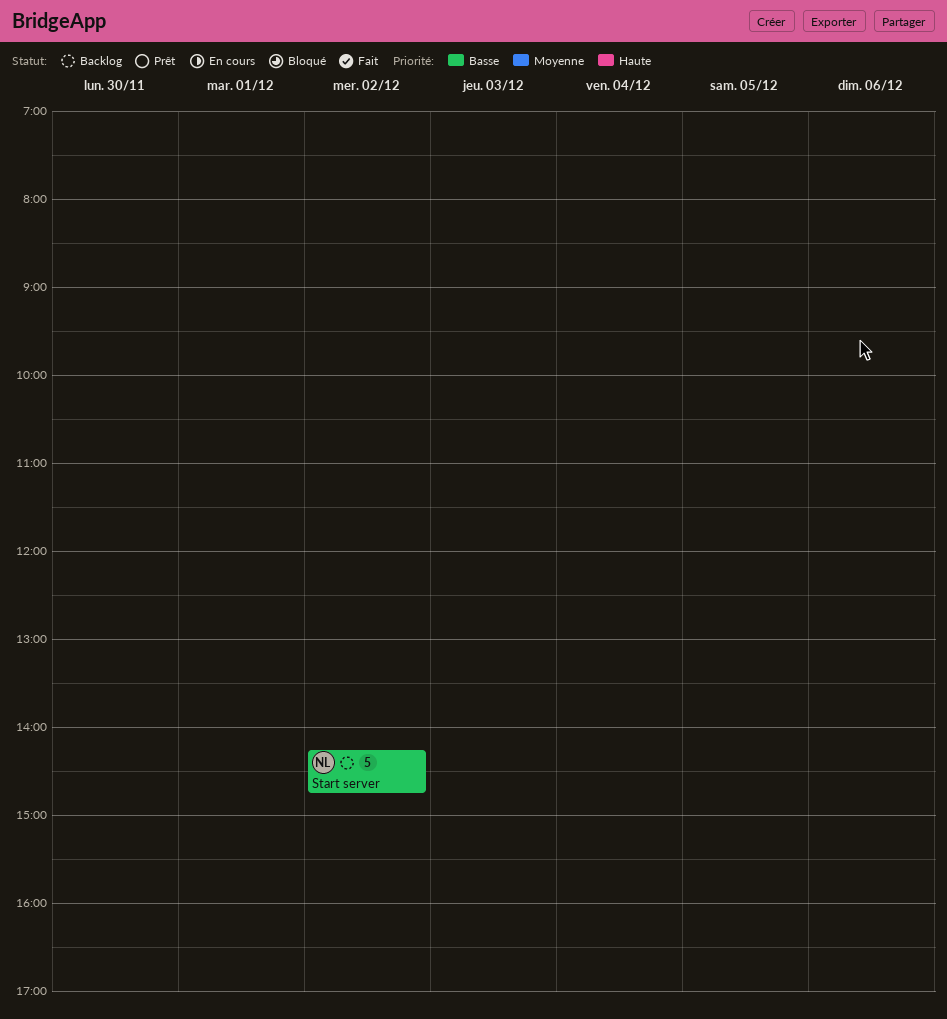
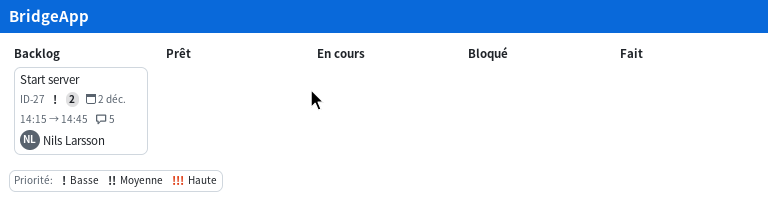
Start server, estimate: 5 -> 2

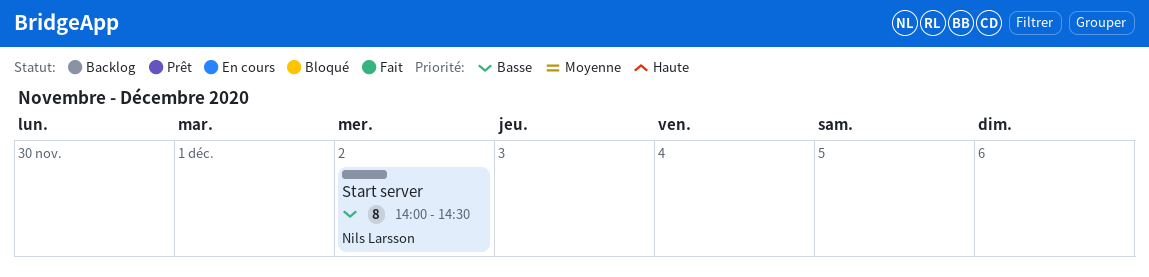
Start server, estimate: 2 -> 8
Start server, begins: 14:15 -> 14:00
Start server, ends: 14:45 -> 14:30

